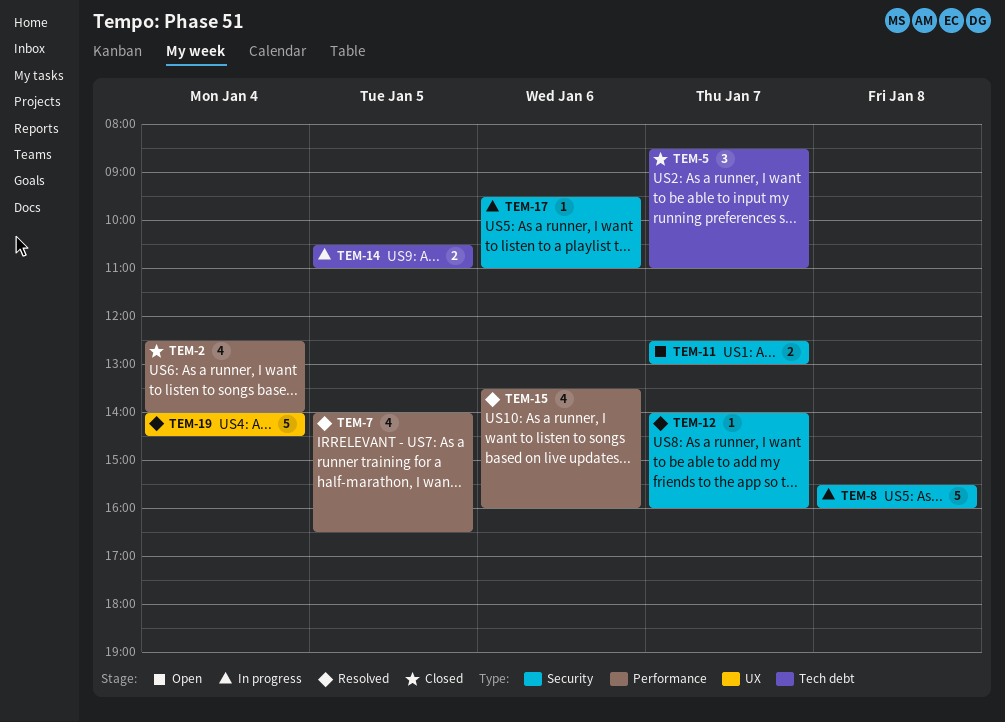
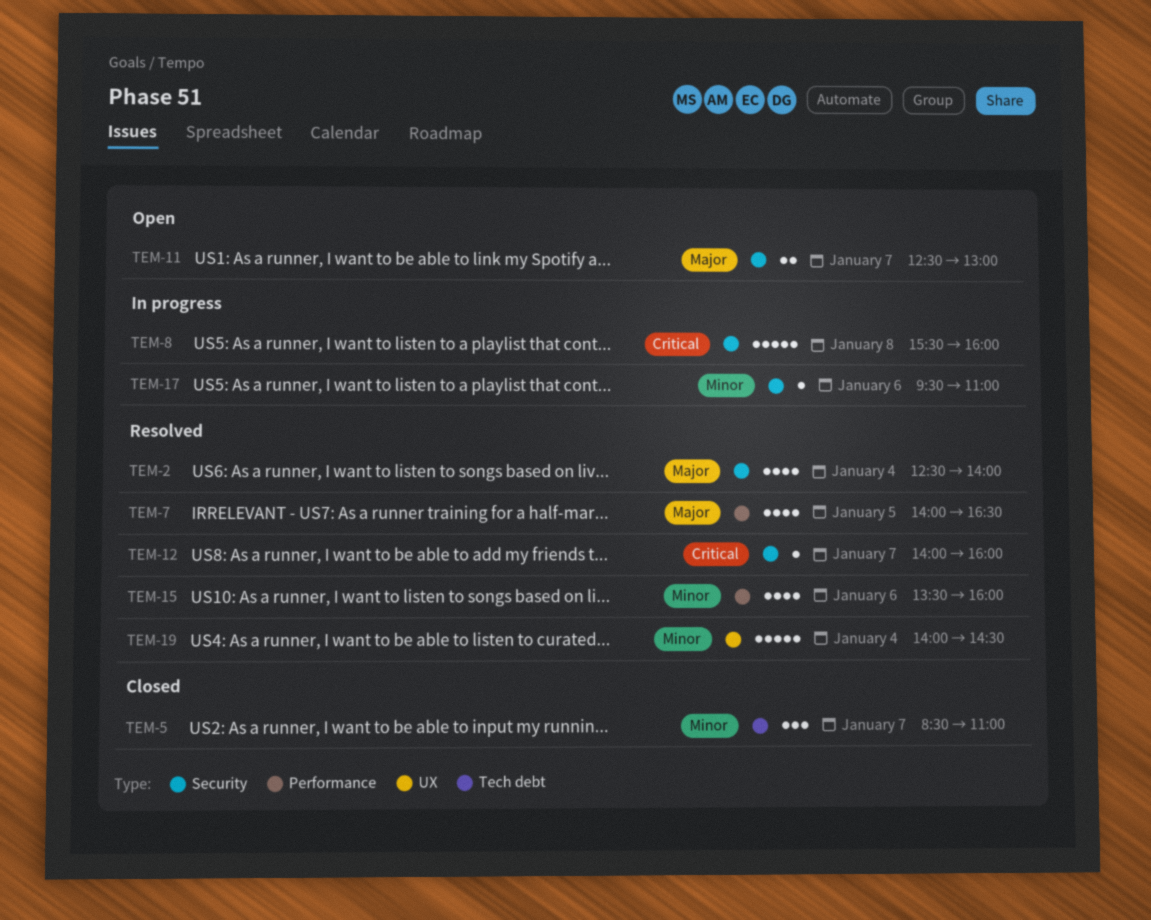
TEM-2, status: Closed -> Resolved
TEM-2, label: Performance -> Security
TEM-14: present -> none

